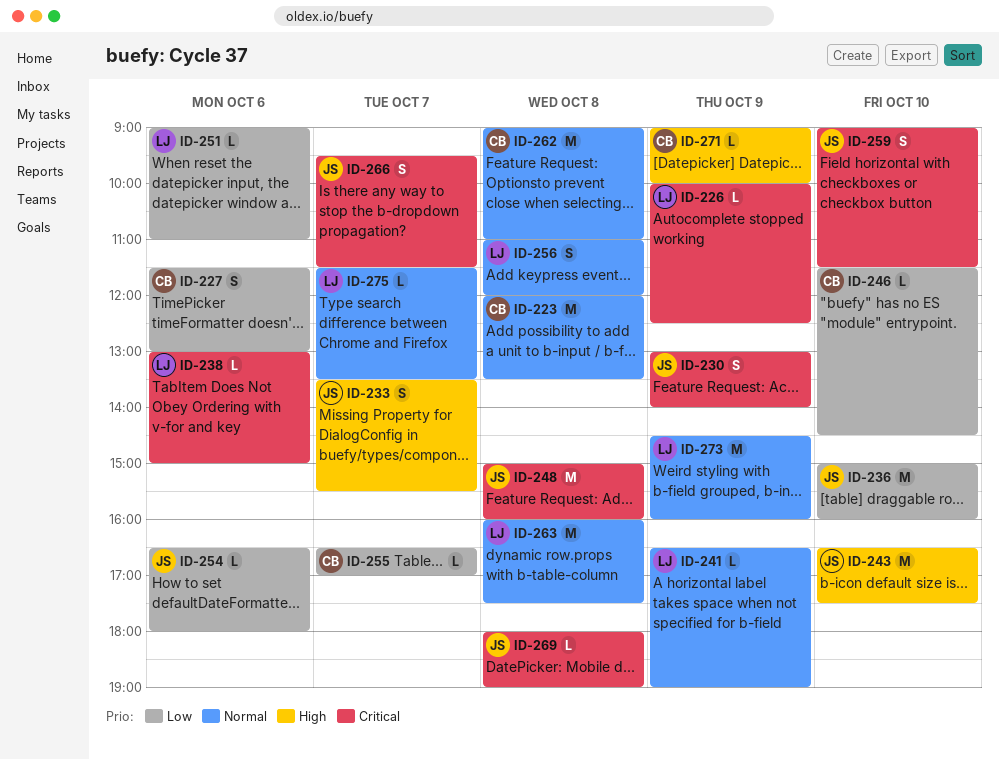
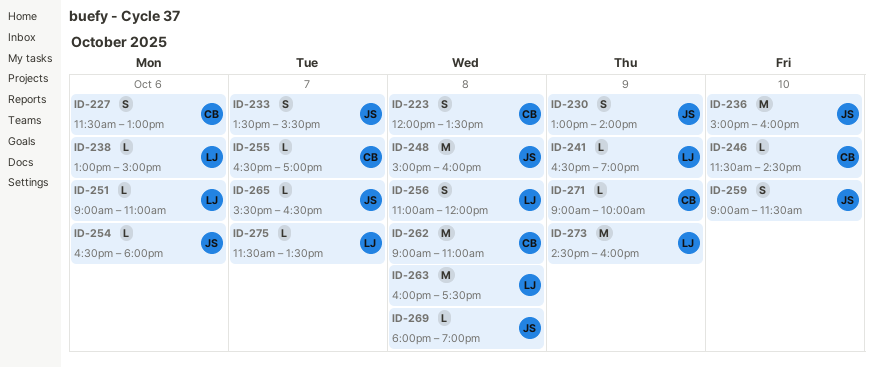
ID-223, estimate: M -> S
ID-226: present -> none
ID-243: present -> none
ID-265: none -> present
ID-266: present -> none

